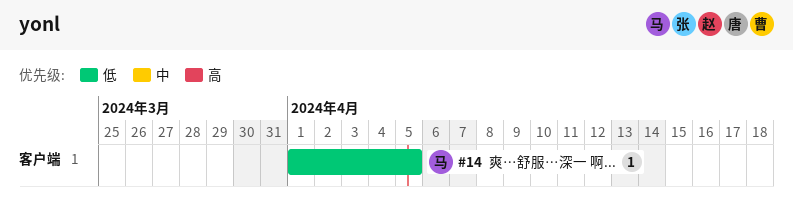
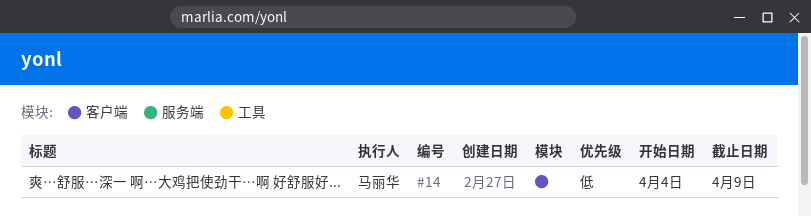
#14, start: Apr 1 -> Apr 4
#14, due: Apr 5 -> Apr 9

